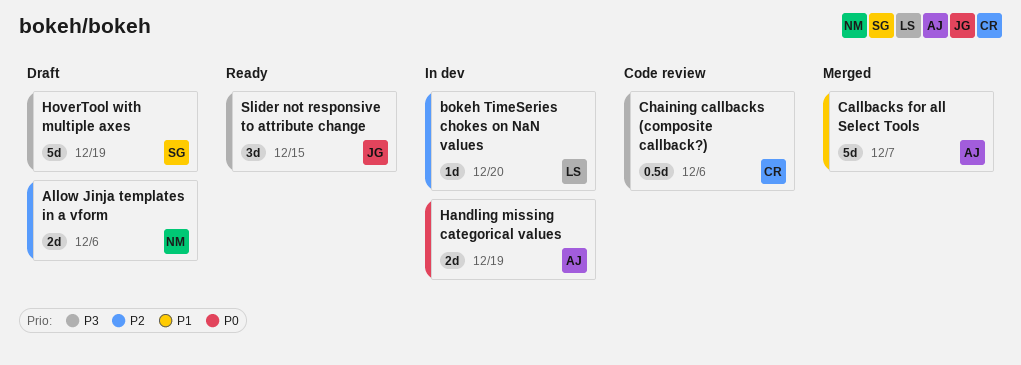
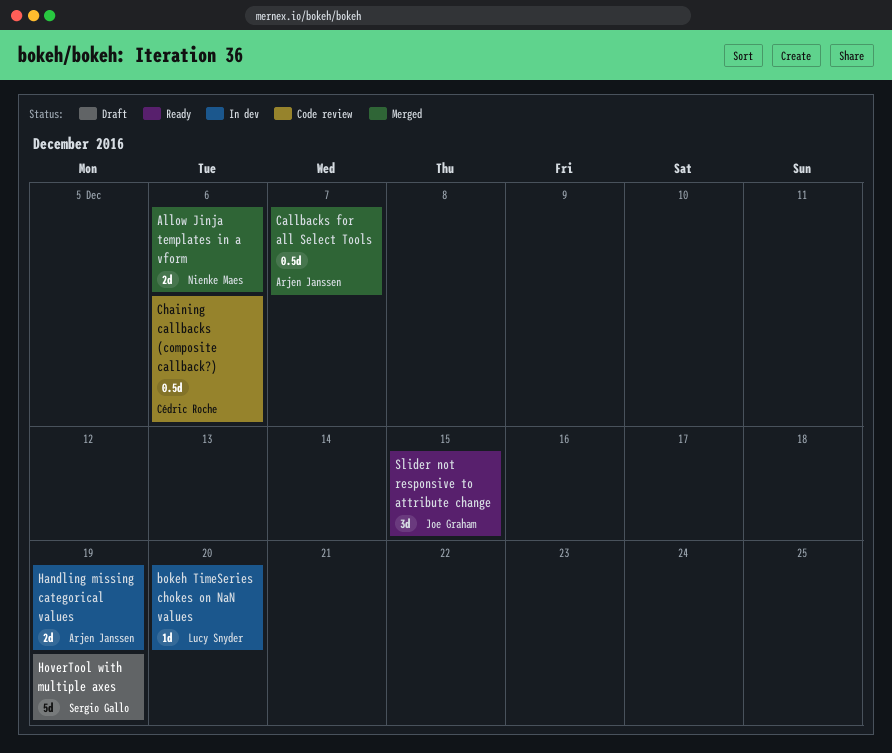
Allow Jinja templates in a vform, status: Draft -> Merged
Callbacks for all Select Tools, estimate: 5d -> 0.5d

